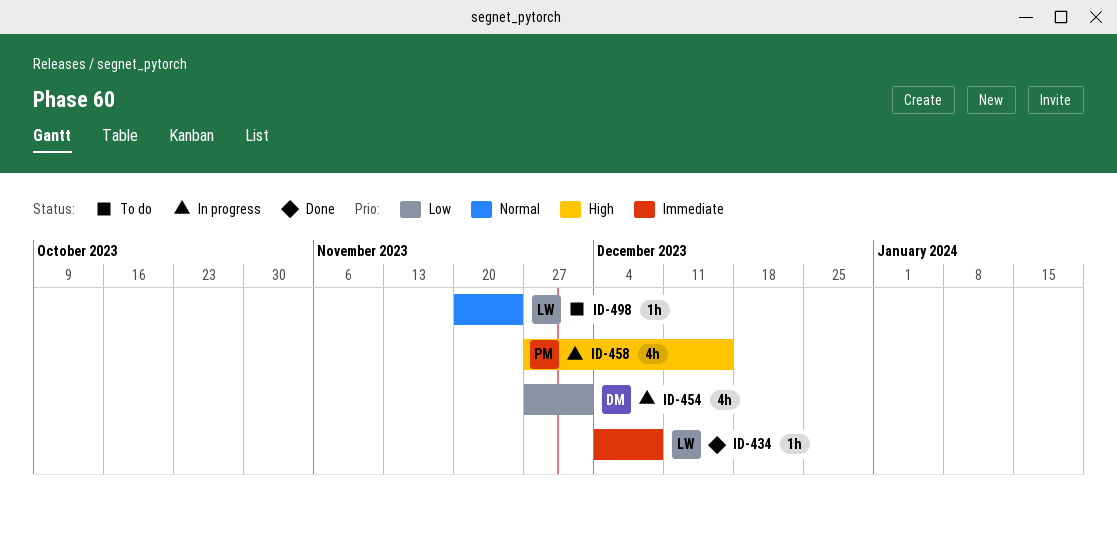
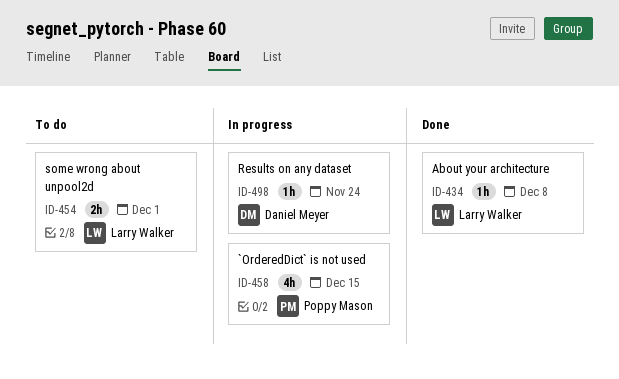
ID-454, status: In progress -> To do
ID-454, owner: Daniel Meyer -> Larry Walker
ID-454, estimate: 4h -> 2h
ID-498, status: To do -> In progress
ID-498, owner: Larry Walker -> Daniel Meyer

